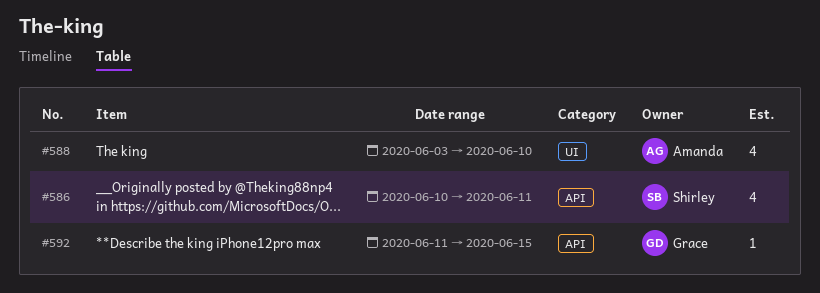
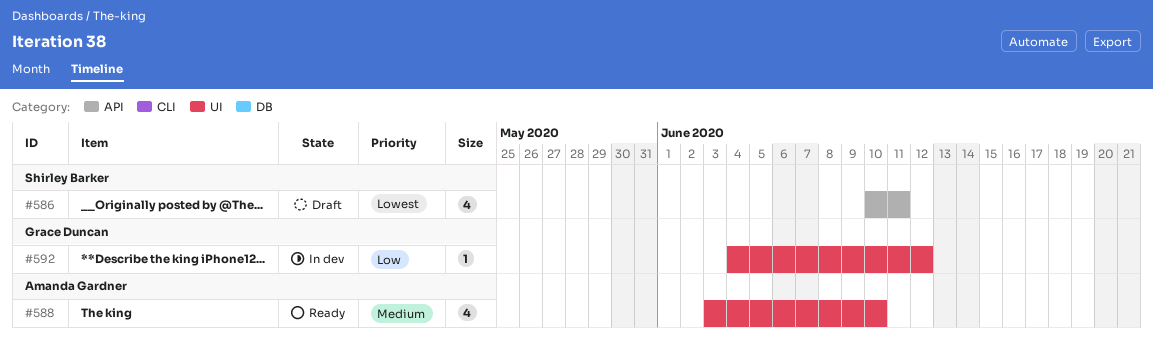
#592, label: API -> UI
#592, start: Jun 11 -> Jun 4
#592, due: Jun 15 -> Jun 12

